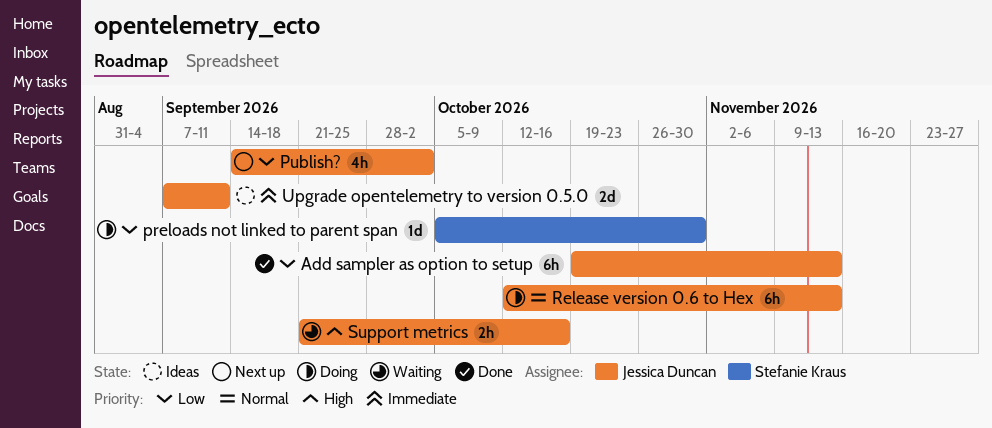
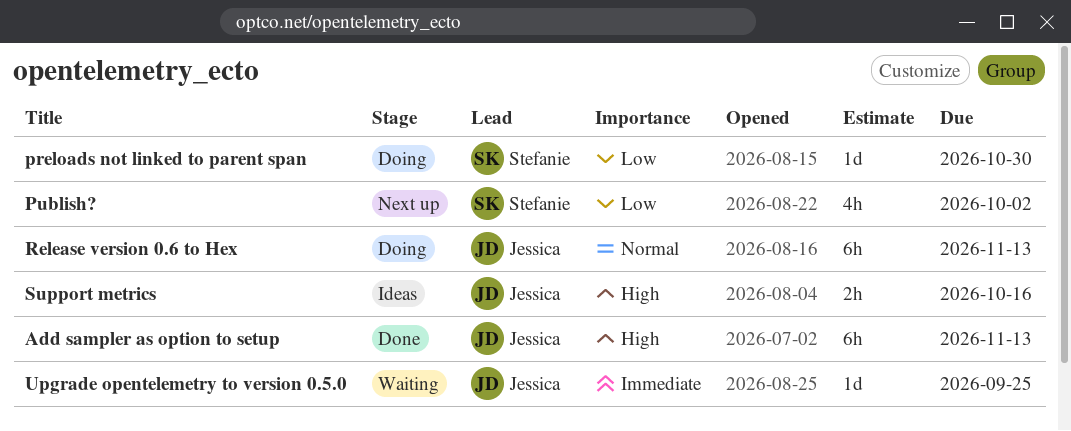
Add sampler as option to setup, priority: Low -> High
Publish?, owner: Jessica Duncan -> Stefanie Kraus
Support metrics, status: Waiting -> Ideas
Upgrade opentelemetry to version 0.5.0, status: Ideas -> Waiting
Upgrade opentelemetry to version 0.5.0, estimate: 2d -> 1d
Upgrade opentelemetry to version 0.5.0, due: Sep 11 -> Sep 25

